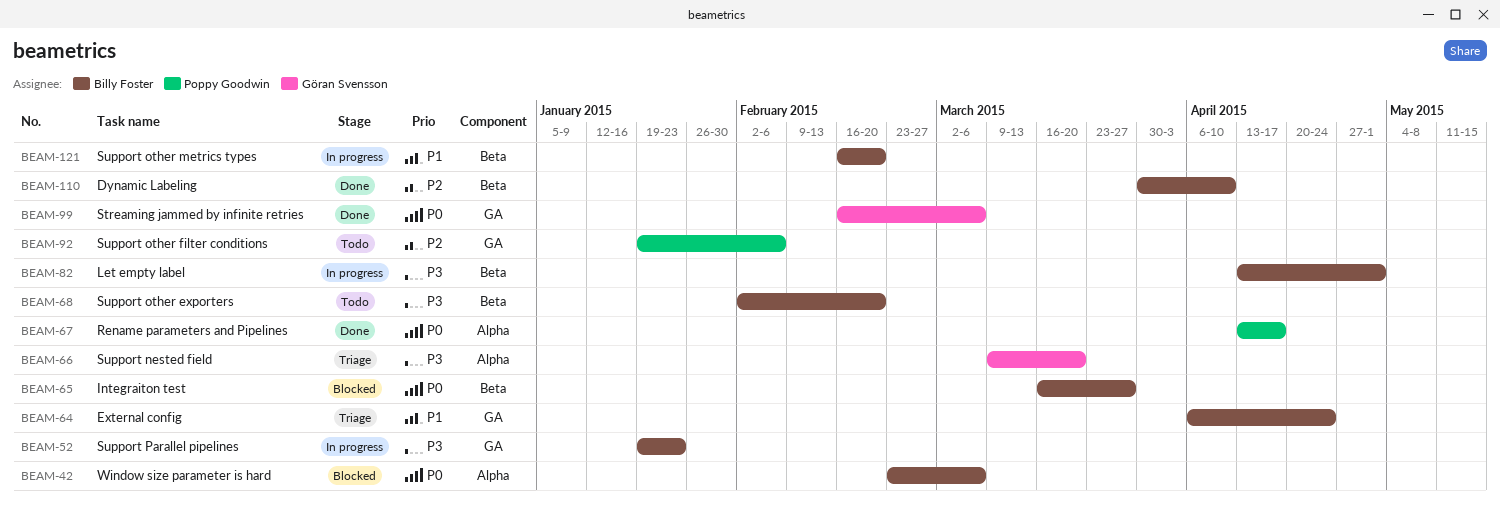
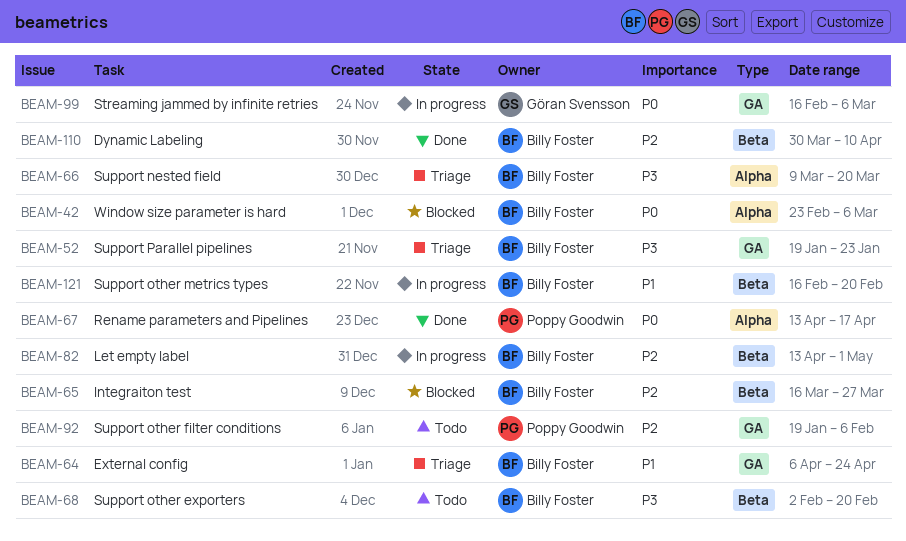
BEAM-52, status: In progress -> Triage
BEAM-65, priority: P0 -> P2
BEAM-66, owner: Göran Svensson -> Billy Foster
BEAM-82, priority: P3 -> P2
BEAM-99, status: Done -> In progress

